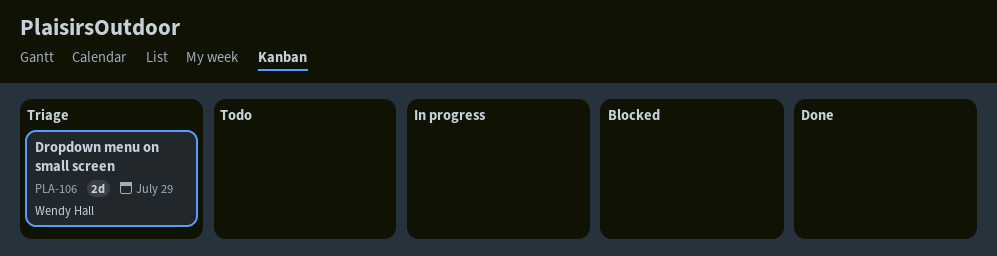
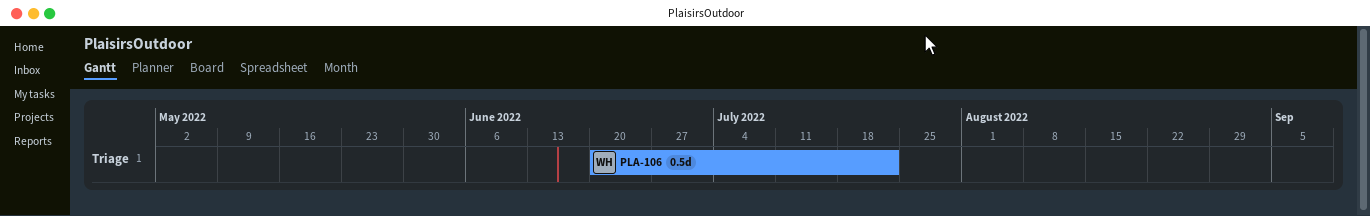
PLA-106, estimate: 2d -> 0.5d
PLA-106, due: Jul 29 -> Jul 22

